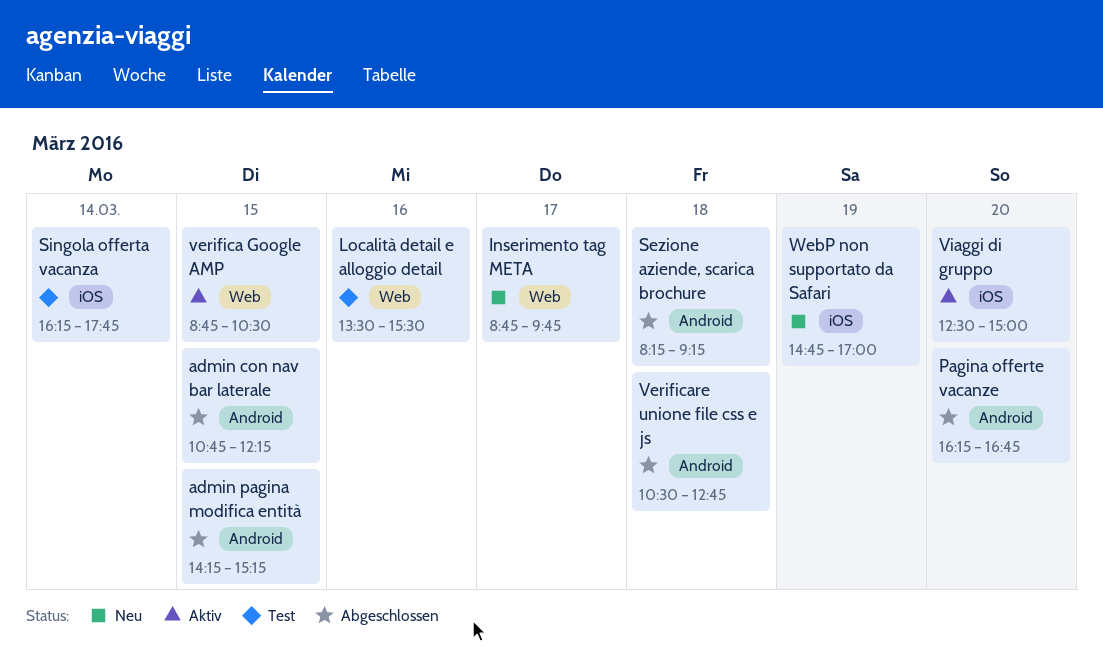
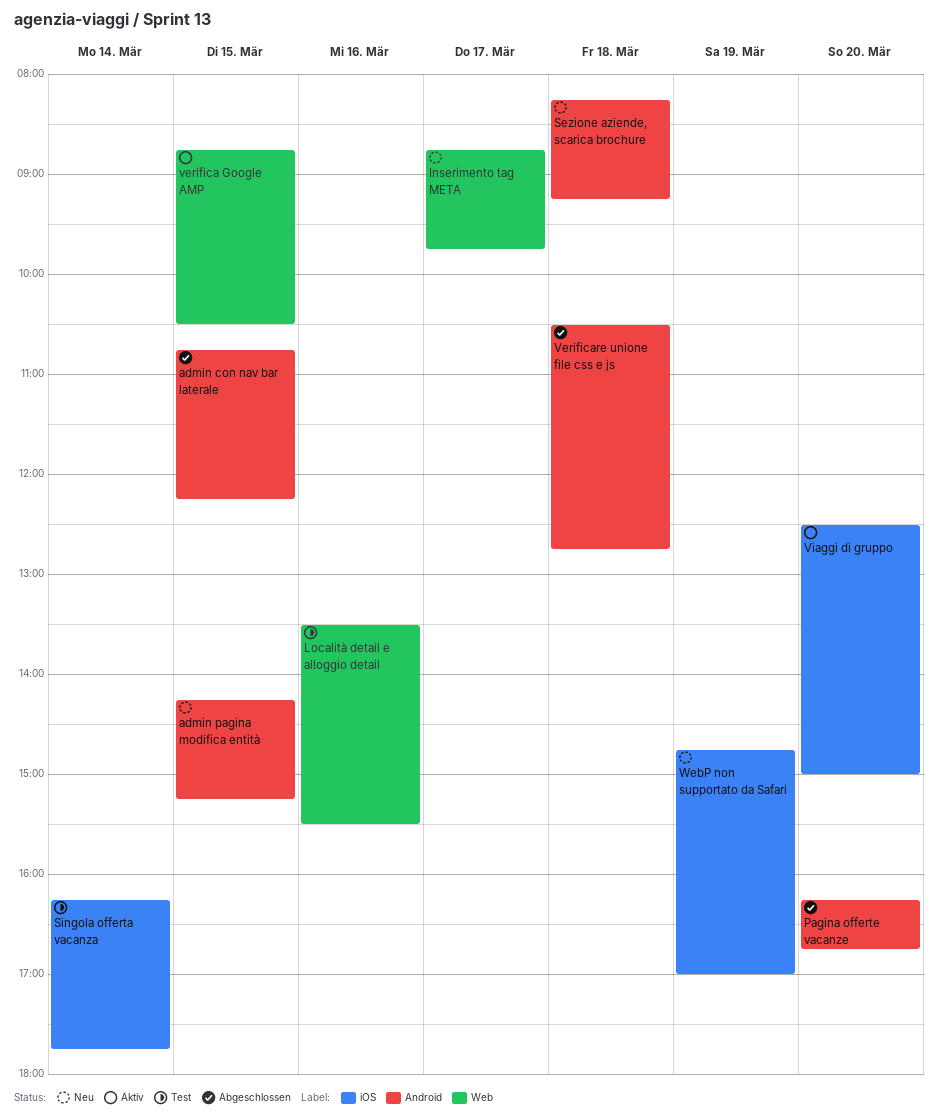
admin pagina modifica entità, status: Abgeschlossen -> Neu
Sezione aziende, scarica brochure, status: Abgeschlossen -> Neu

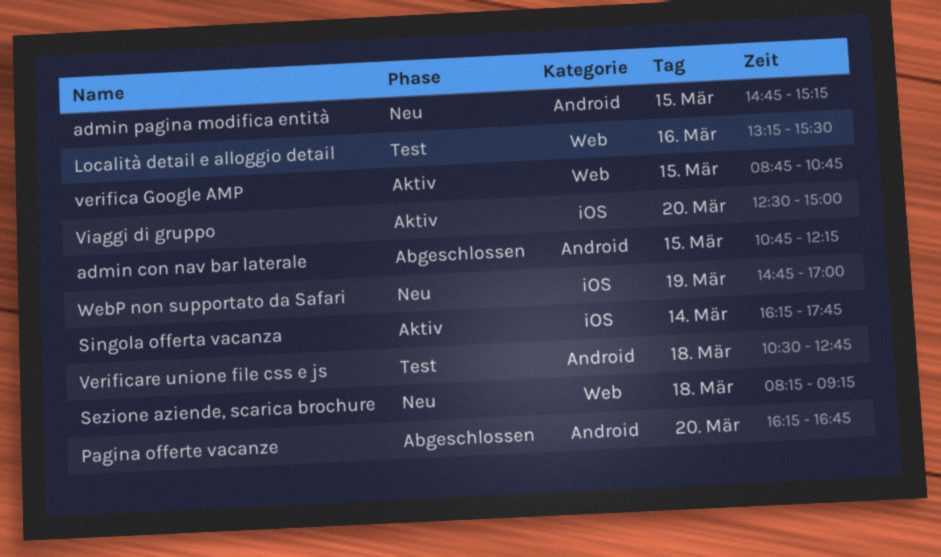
admin pagina modifica entità, begins: 14:15 -> 14:45
Inserimento tag META: present -> none
Località detail e alloggio detail, begins: 13:30 -> 13:15
Sezione aziende, scarica brochure, label: Android -> Web
Singola offerta vacanza, status: Test -> Aktiv
verifica Google AMP, ends: 10:30 -> 10:45
Verificare unione file css e js, status: Abgeschlossen -> Test

